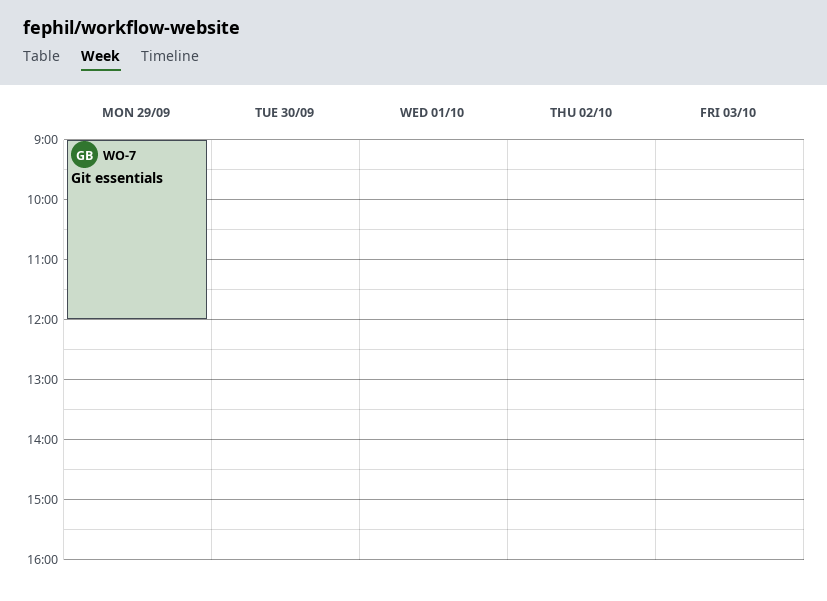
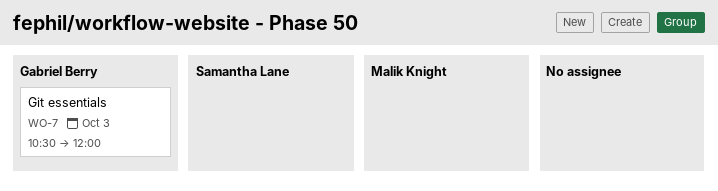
WO-7, day: Sep 29 -> Oct 3
WO-7, begins: 09:00 -> 10:30

